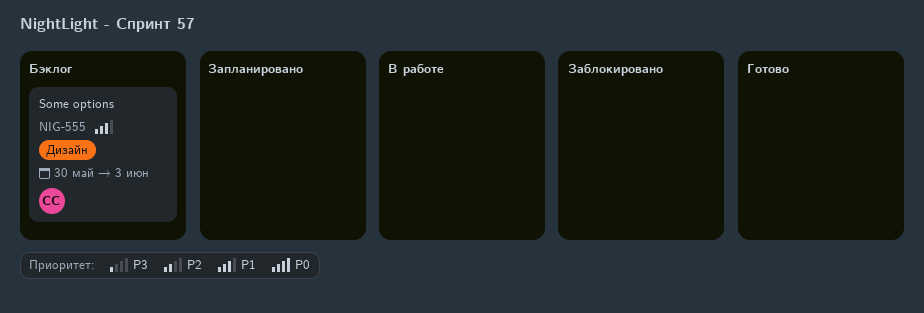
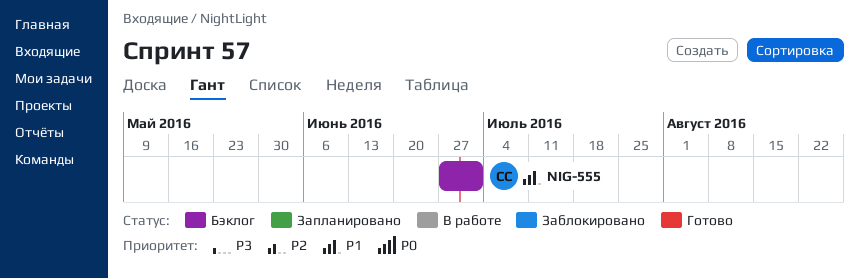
NIG-555, start: May 30 -> Jun 27
NIG-555, due: Jun 3 -> Jul 1

